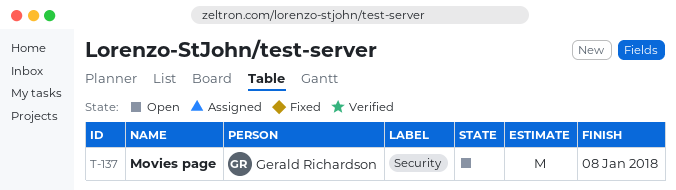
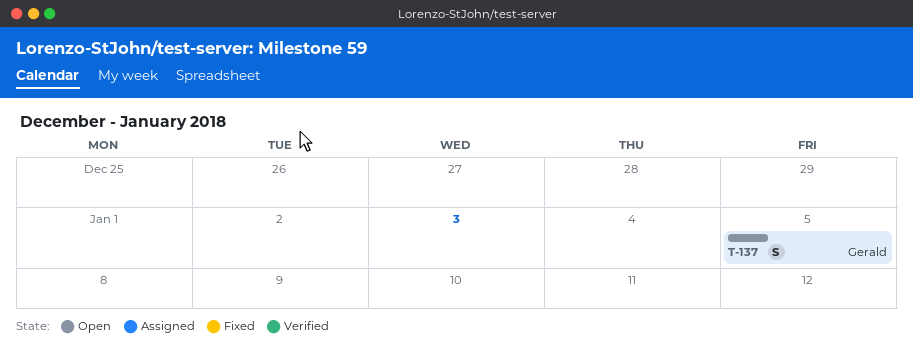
T-137, estimate: M -> S
T-137, due: Jan 8 -> Jan 5

